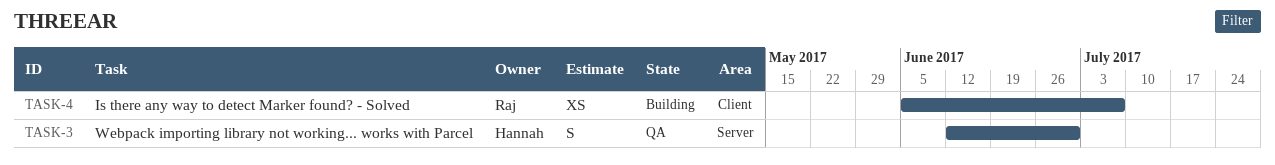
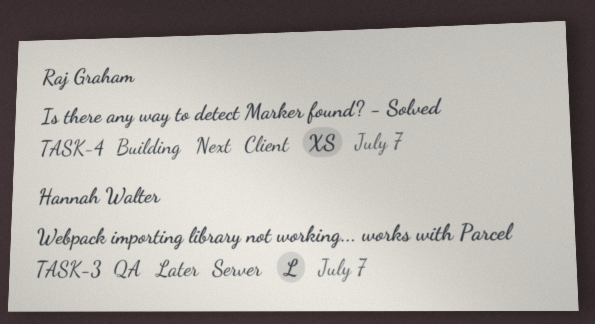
TASK-3, estimate: S -> L
TASK-3, due: Jun 30 -> Jul 7

